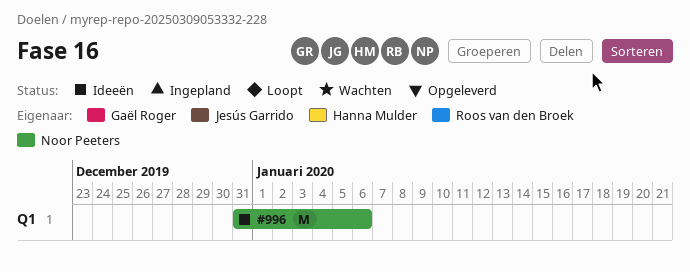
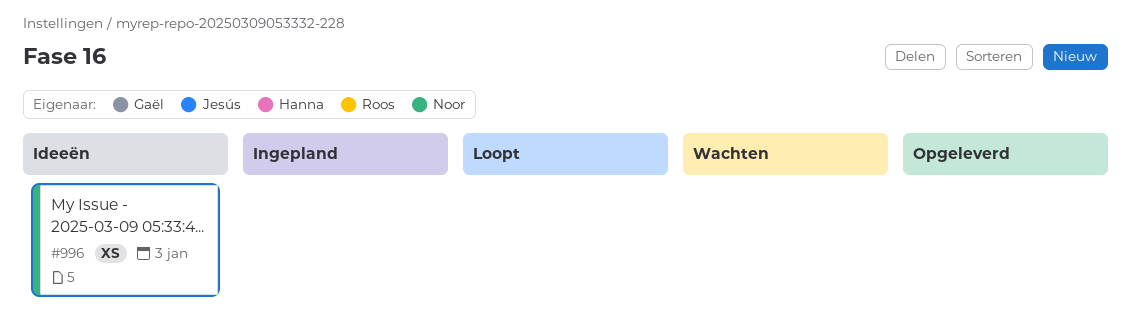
#996, estimate: M -> XS
#996, due: Jan 6 -> Jan 3

